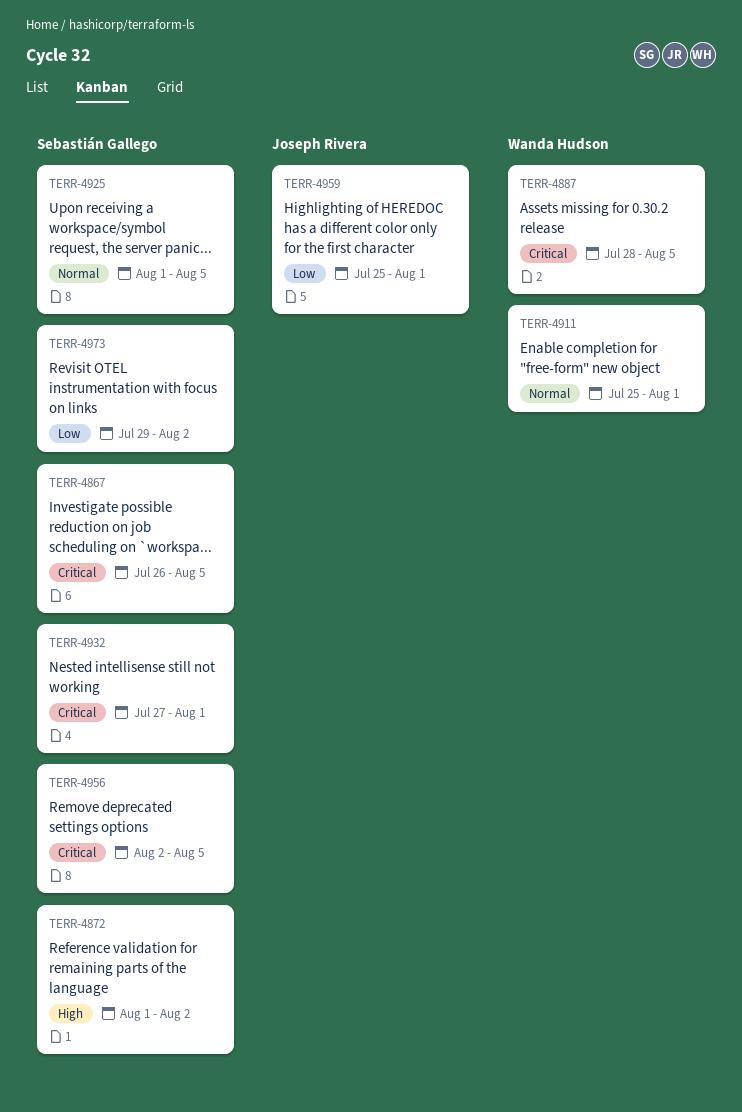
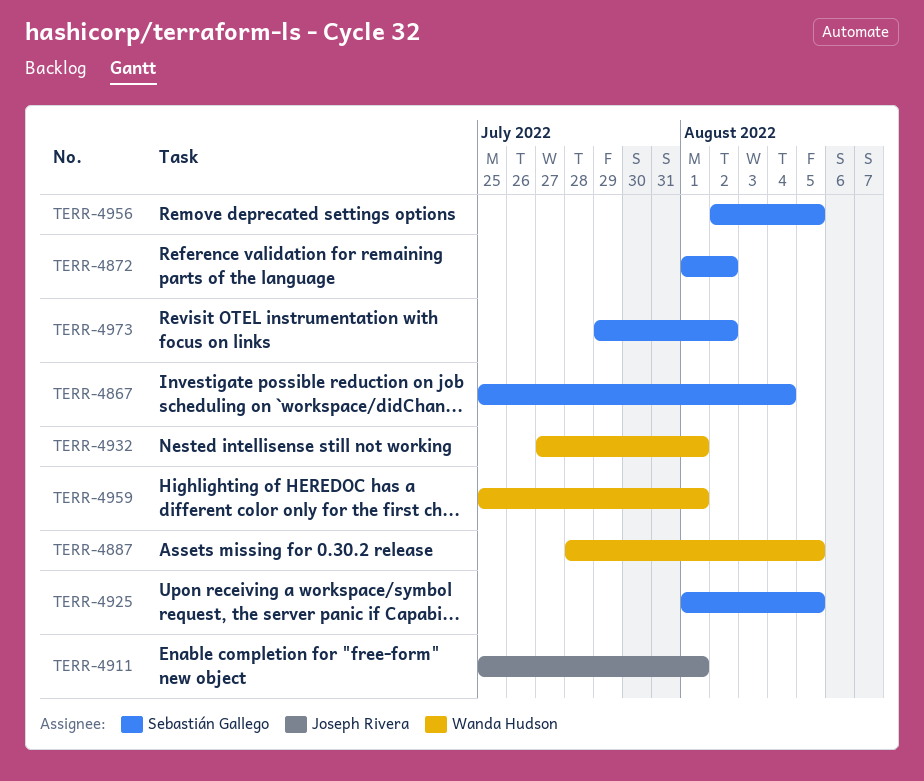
TERR-4867, start: Jul 26 -> Jul 25
TERR-4867, due: Aug 5 -> Aug 4
TERR-4911, owner: Wanda Hudson -> Joseph Rivera
TERR-4932, owner: Sebastián Gallego -> Wanda Hudson
TERR-4959, owner: Joseph Rivera -> Wanda Hudson

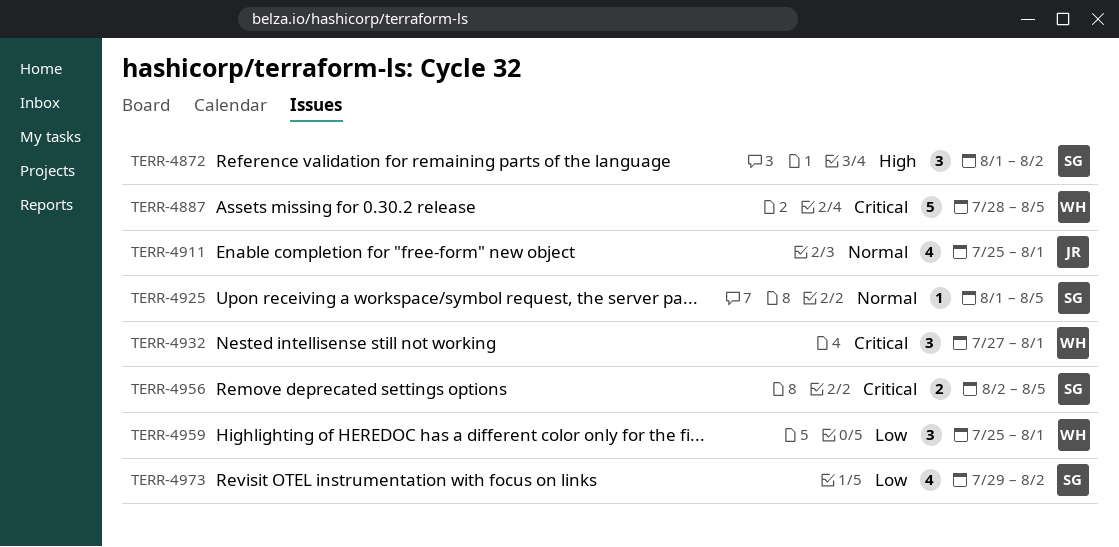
TERR-4867: present -> none

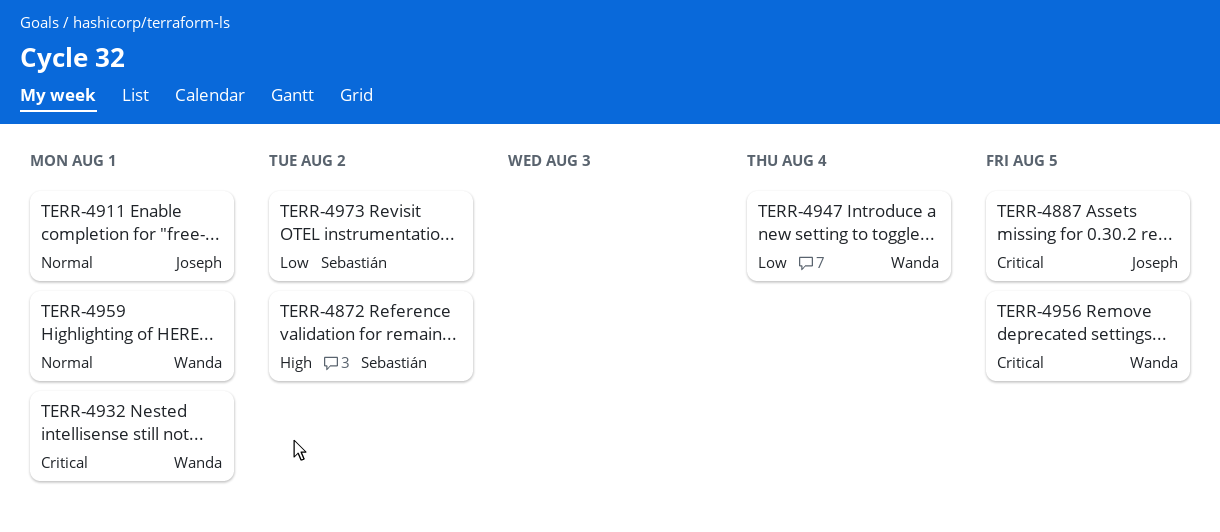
TERR-4887, owner: Wanda -> Joseph
TERR-4925: present -> none
TERR-4947: none -> present
TERR-4956, owner: Sebastián -> Wanda
TERR-4959, priority: Low -> Normal

